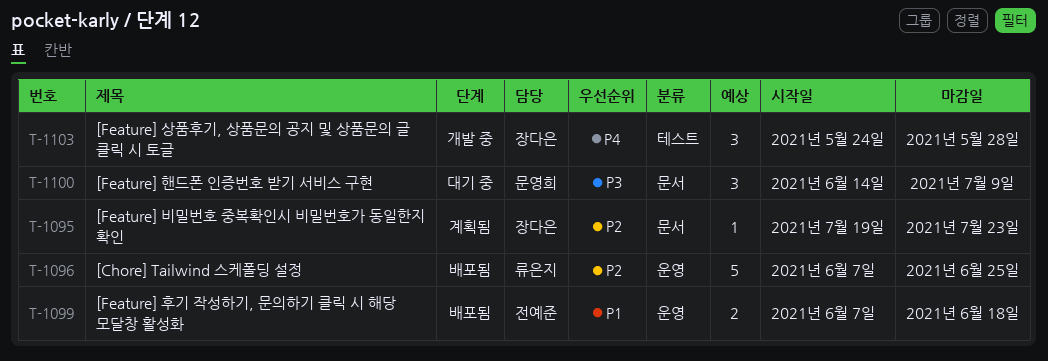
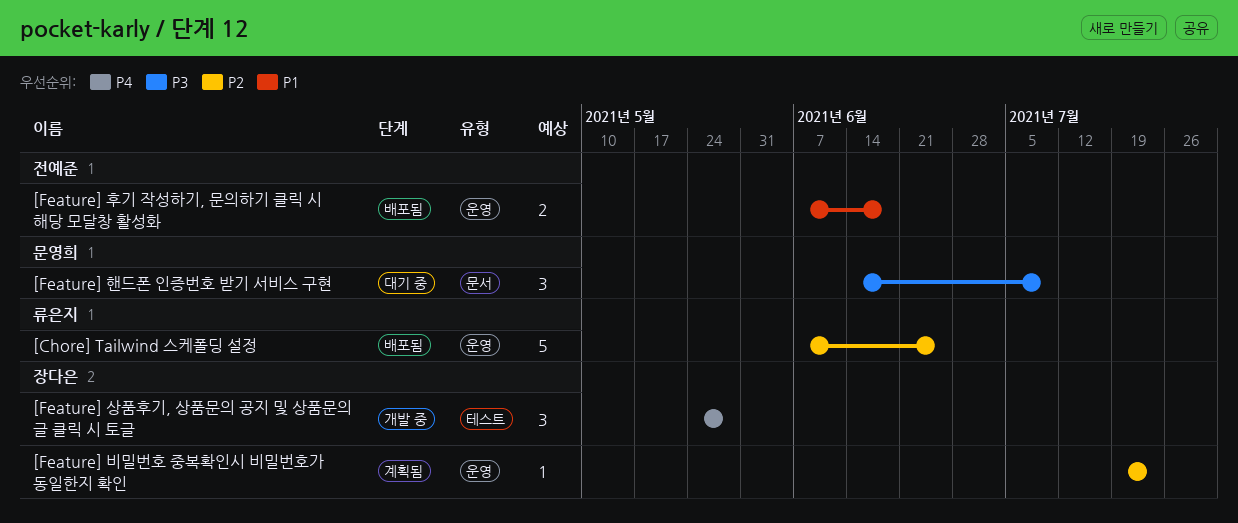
[Feature] 비밀번호 중복확인시 비밀번호가 동일한지 확인, label: 문서 -> 운영

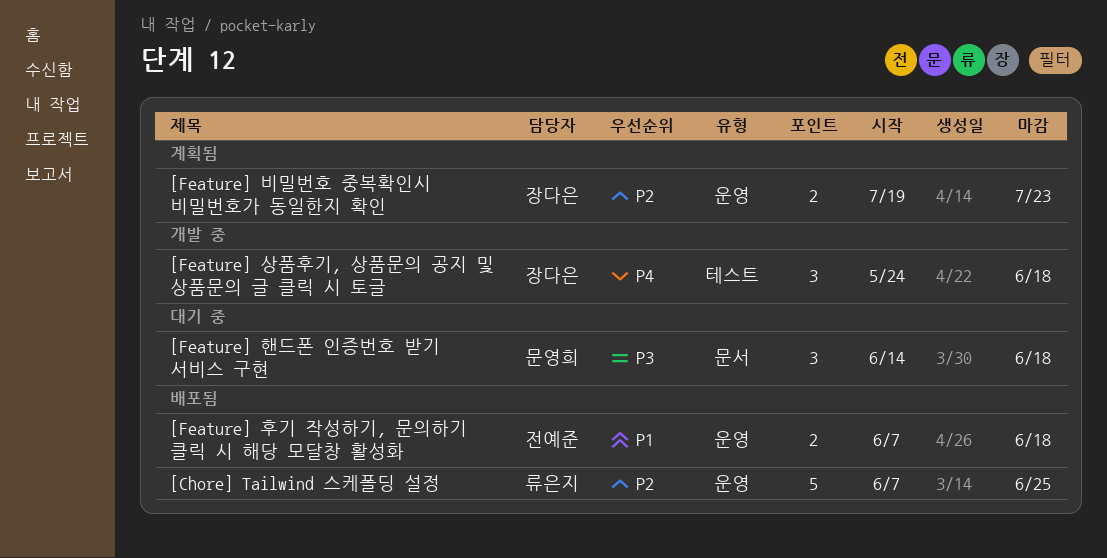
[Feature] 비밀번호 중복확인시 비밀번호가 동일한지 확인, estimate: 1 -> 2
[Feature] 상품후기, 상품문의 공지 및 상품문의 글 클릭 시 토글, due: May 28 -> Jun 18
[Feature] 핸드폰 인증번호 받기 서비스 구현, due: Jul 9 -> Jun 18

